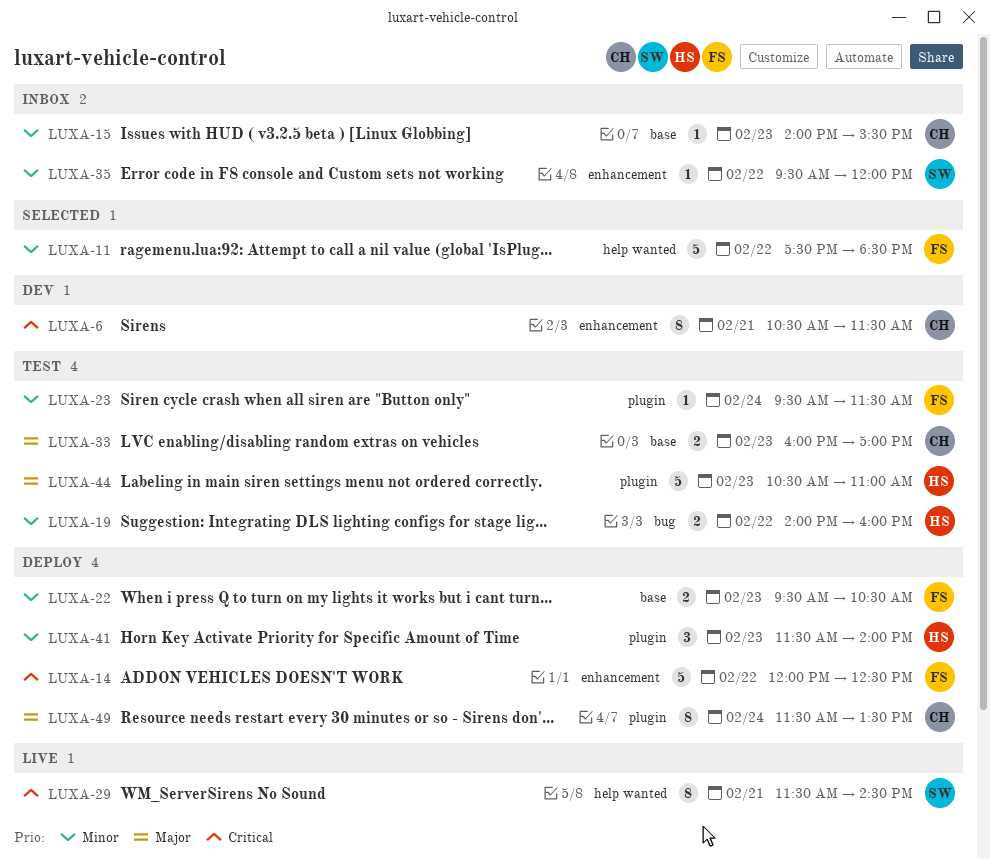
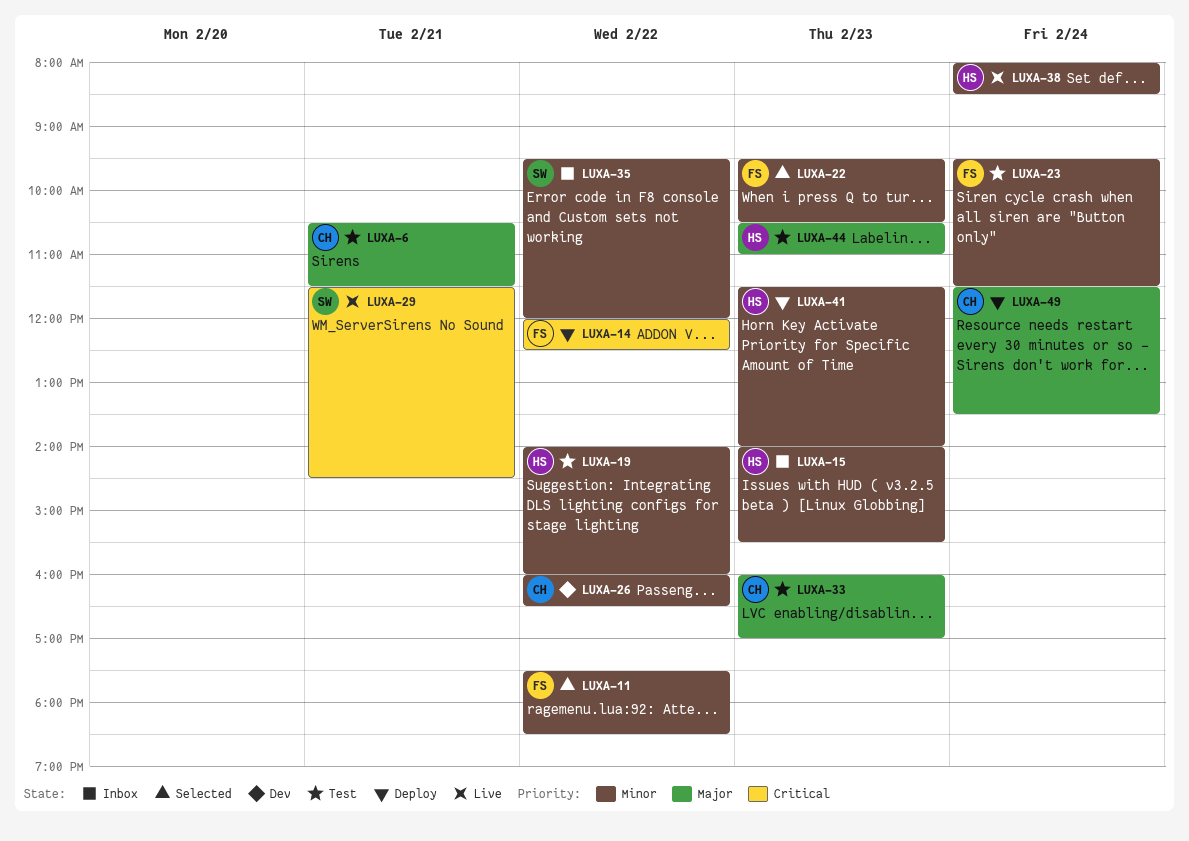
LUXA-6, status: Dev -> Test
LUXA-6, priority: Critical -> Major
LUXA-15, owner: CH -> HS
LUXA-22, status: Deploy -> Selected
LUXA-26: none -> present
LUXA-38: none -> present

